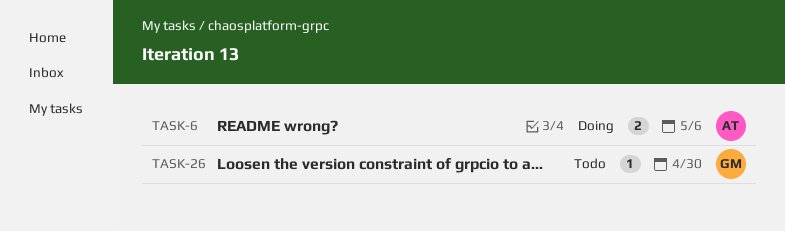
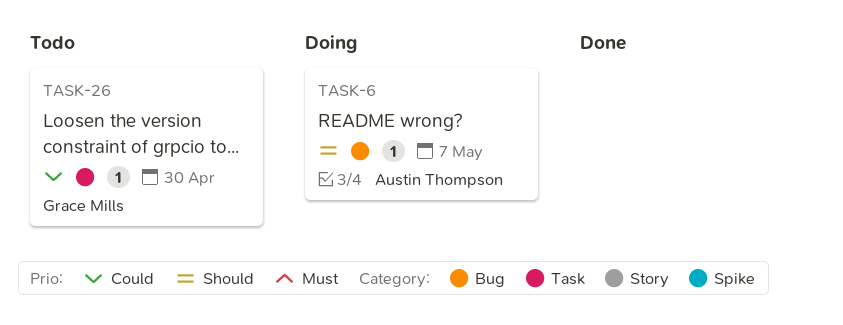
TASK-6, estimate: 2 -> 1
TASK-6, due: May 6 -> May 7

